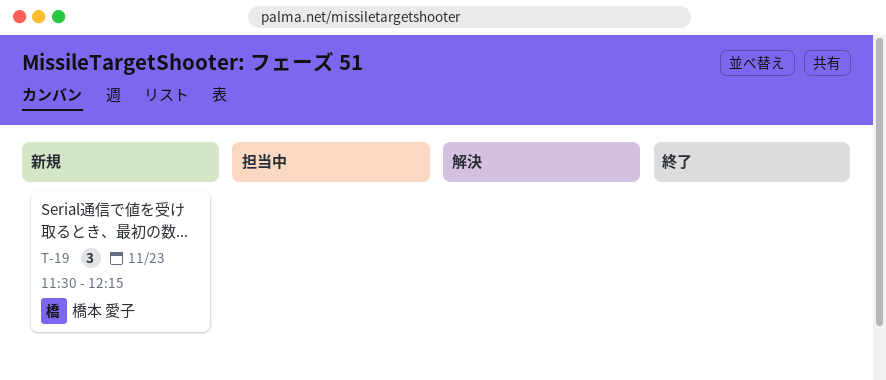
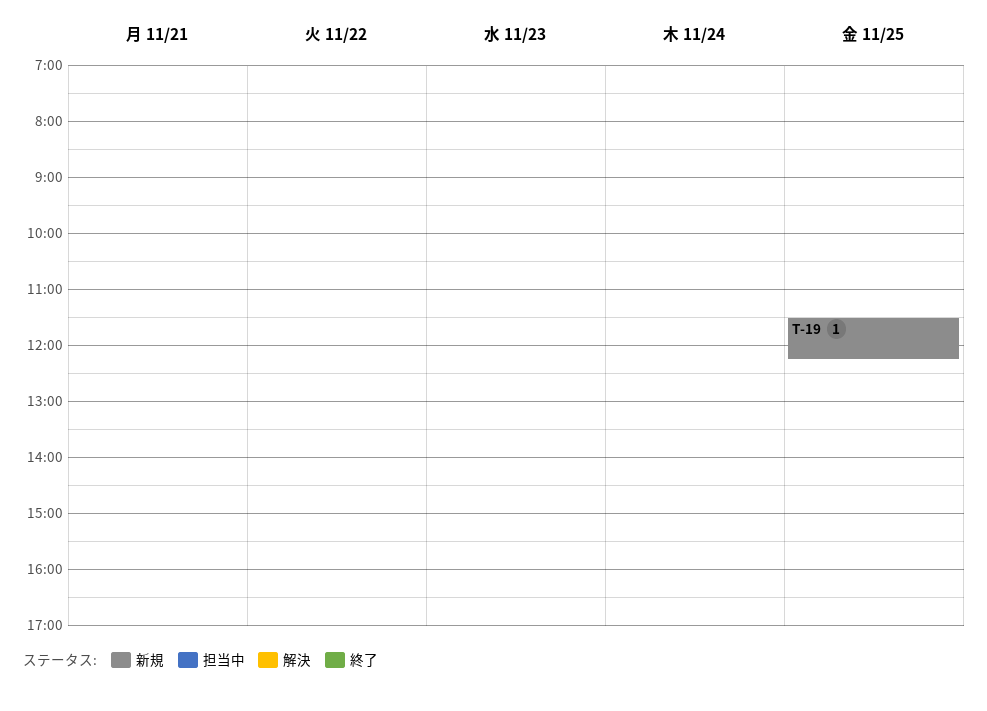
T-19, estimate: 3 -> 1
T-19, day: Nov 23 -> Nov 25

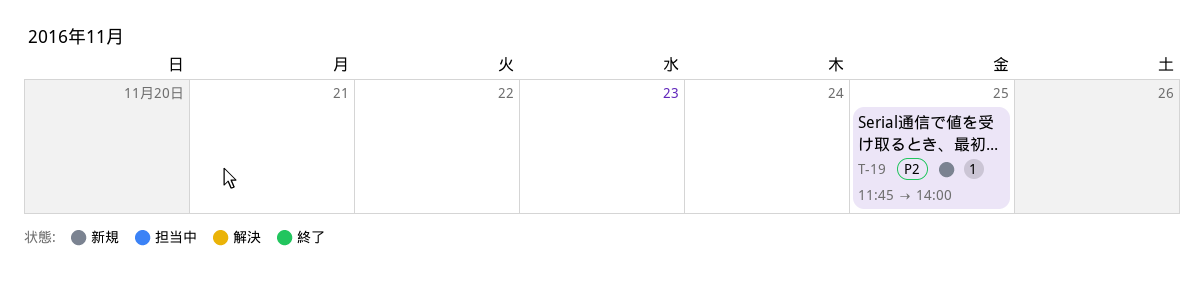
T-19, begins: 11:30 -> 11:45
T-19, ends: 12:15 -> 14:00

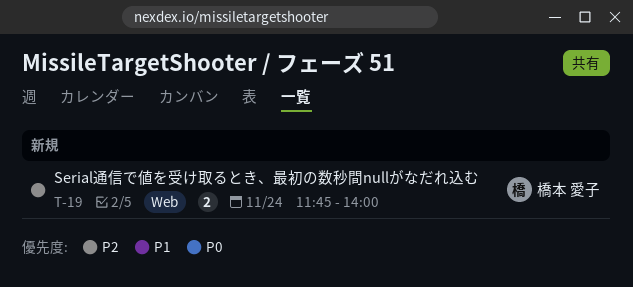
T-19, estimate: 1 -> 2
T-19, day: Nov 25 -> Nov 24

